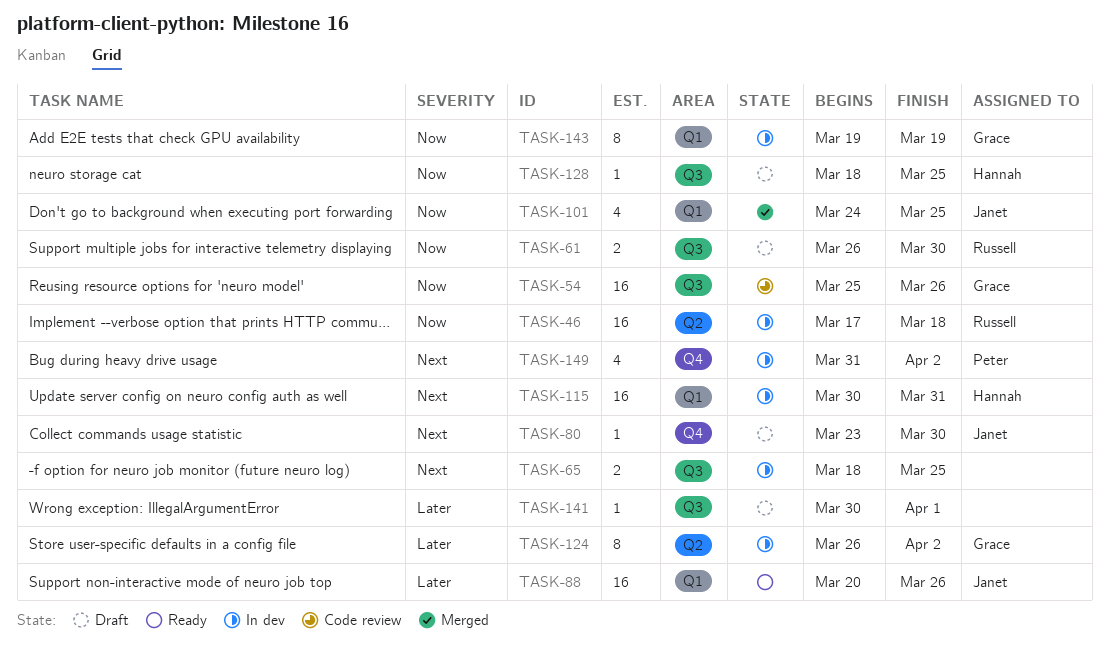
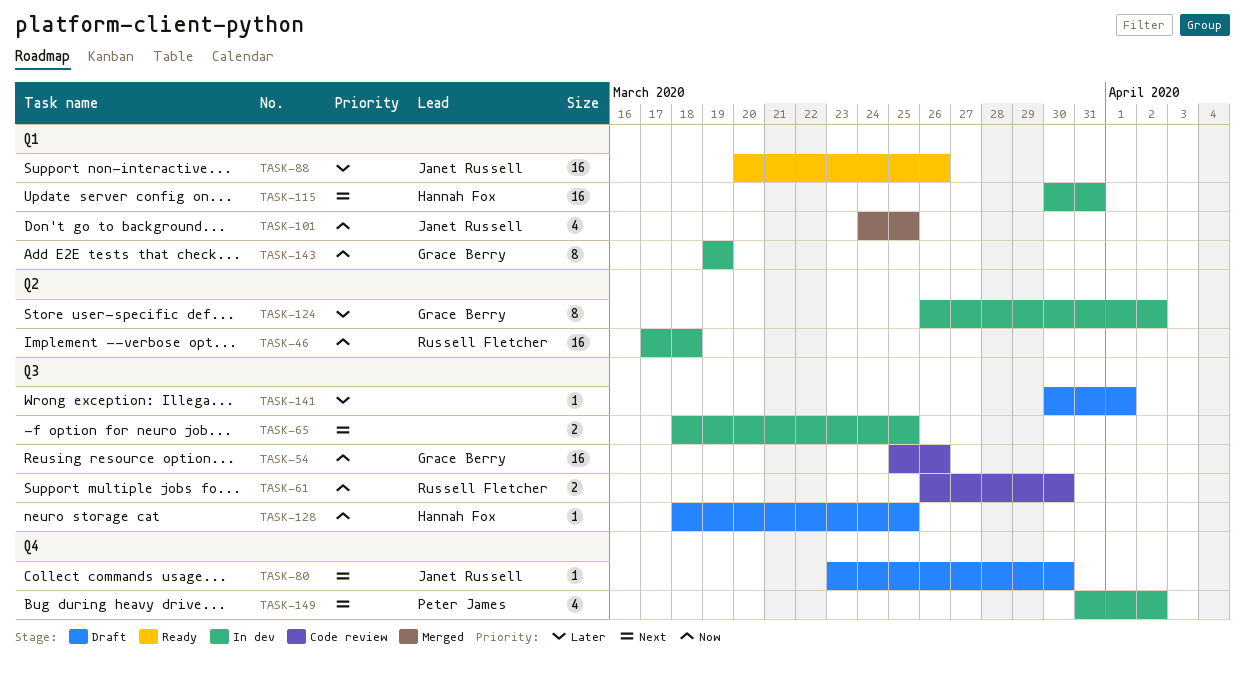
TASK-61, status: Draft -> Code review

